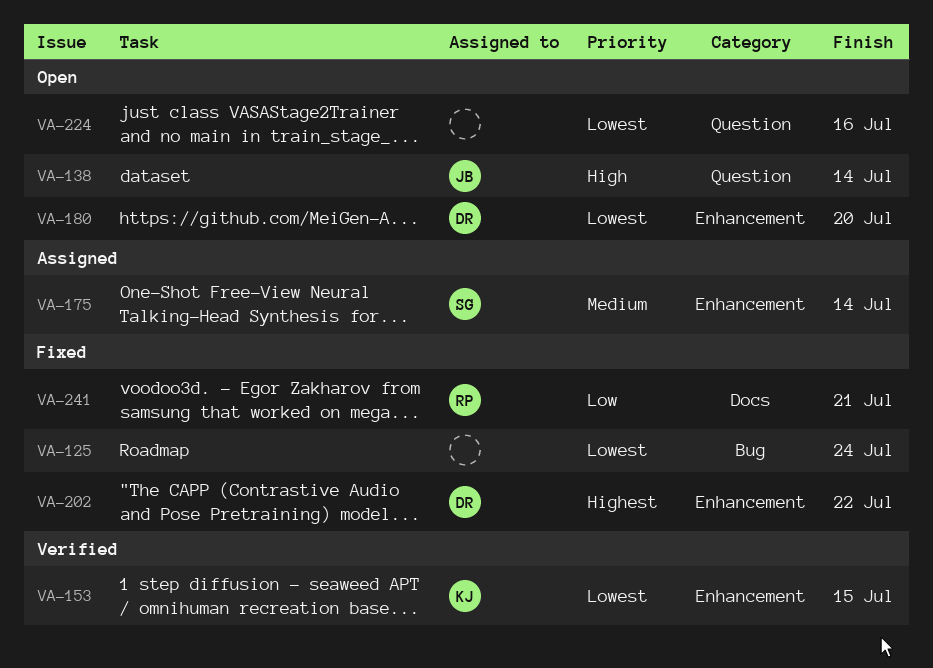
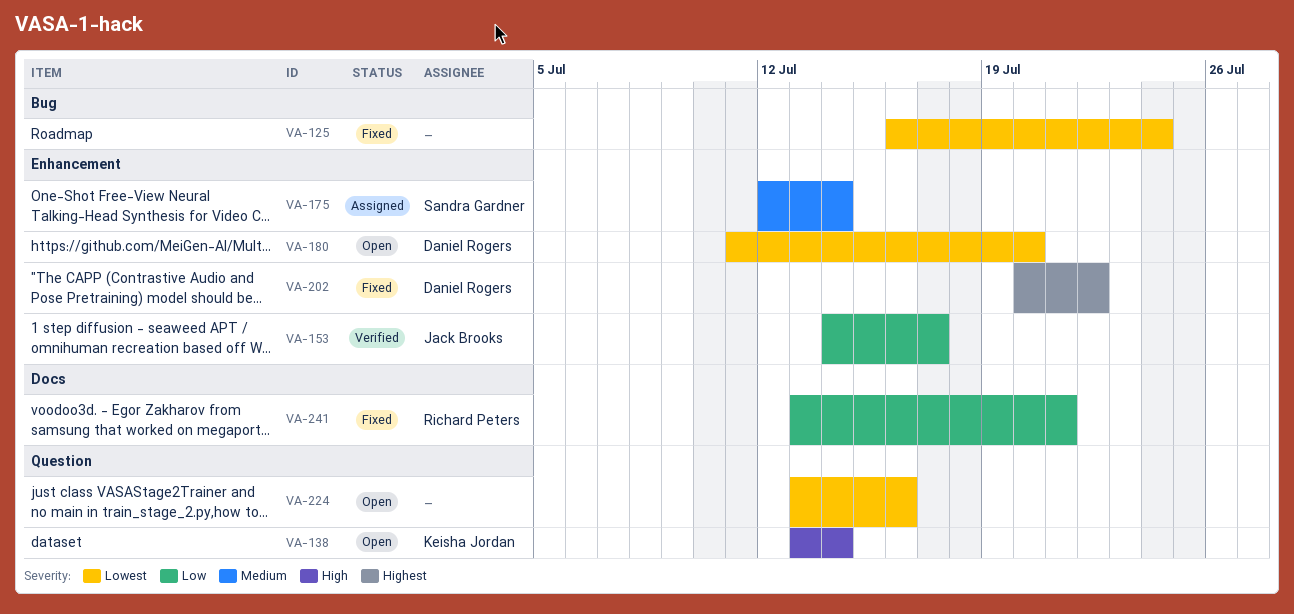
VA-138, owner: Jack Brooks -> Keisha Jordan
VA-153, owner: Keisha Jordan -> Jack Brooks
VA-153, priority: Lowest -> Low
VA-153, due: Jul 15 -> Jul 17

